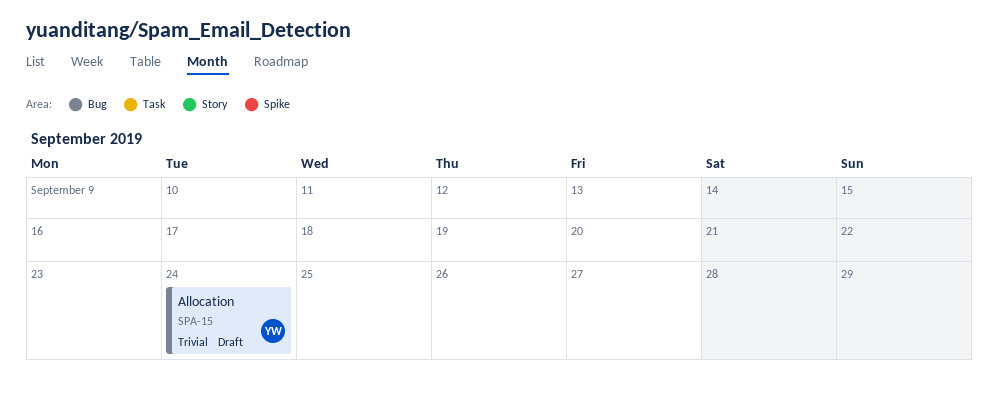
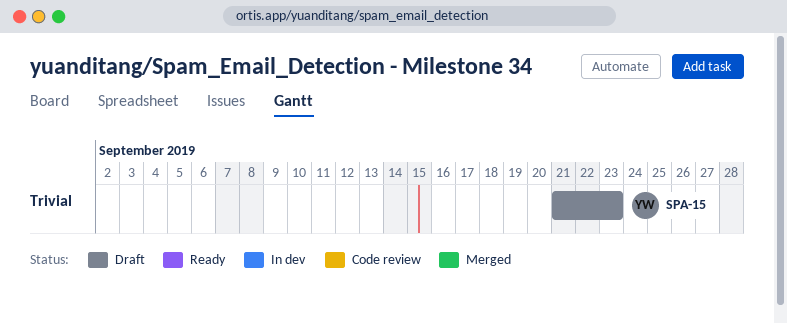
SPA-15, due: Sep 24 -> Sep 23

